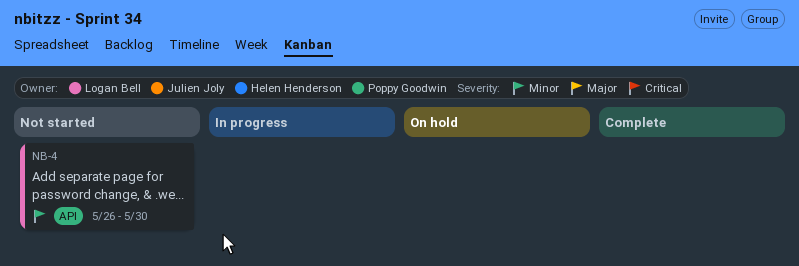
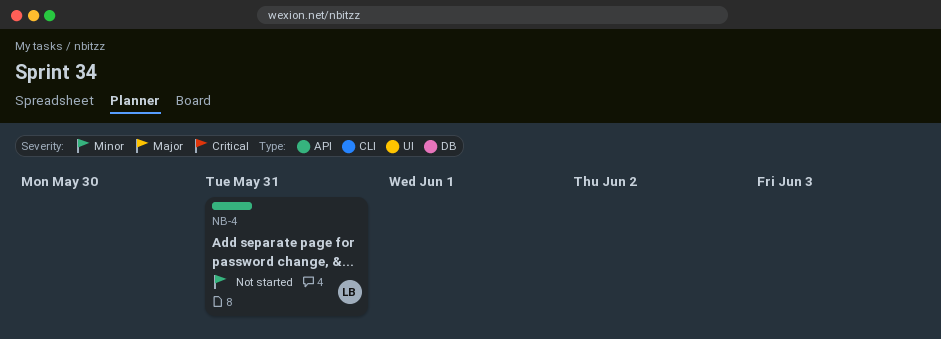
NB-4, due: May 30 -> May 31

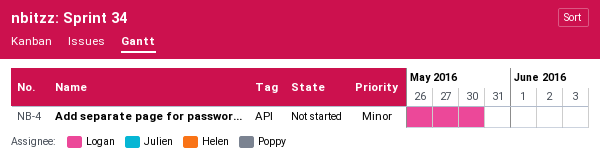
NB-4, due: May 31 -> May 30

